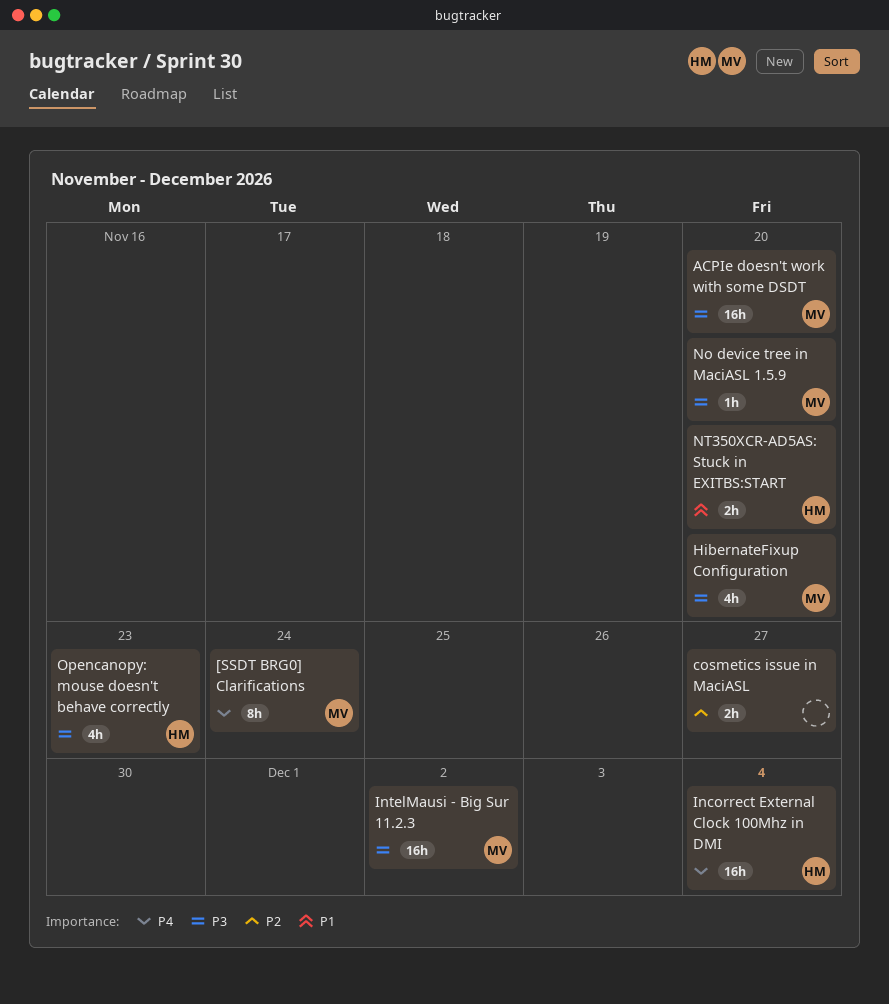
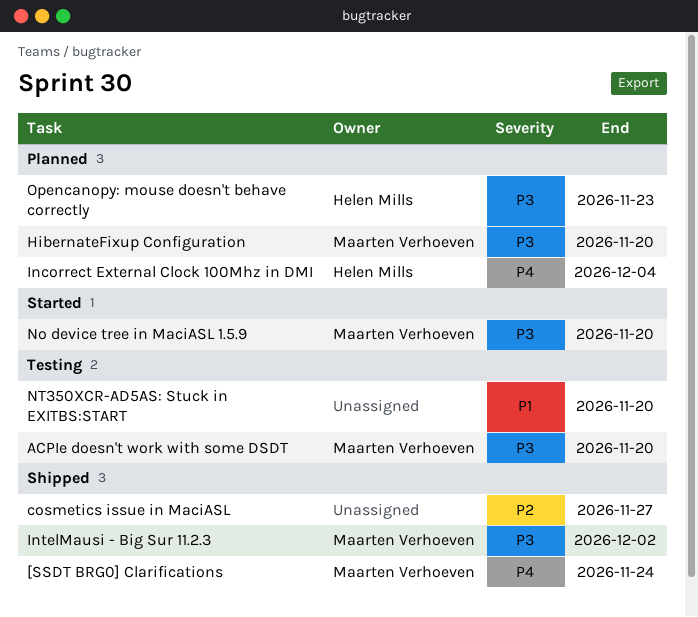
NT350XCR-AD5AS: Stuck in EXITBS:START, owner: Helen Mills -> none

